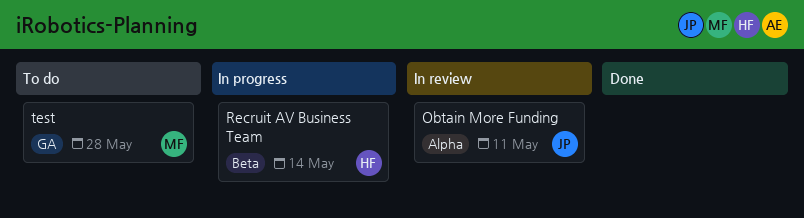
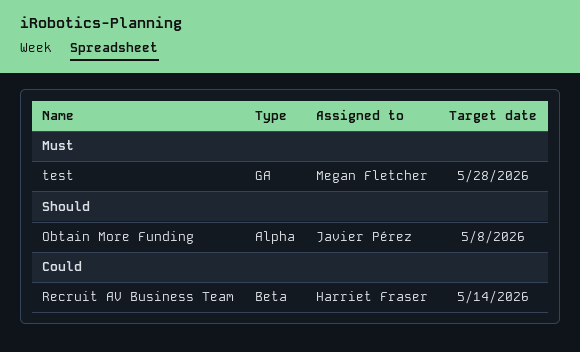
Obtain More Funding, due: May 11 -> May 8

